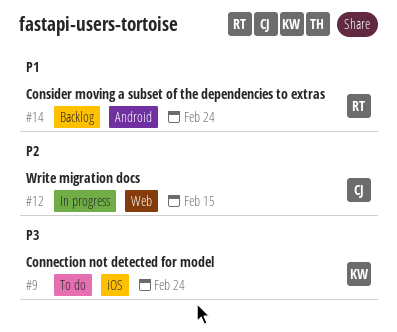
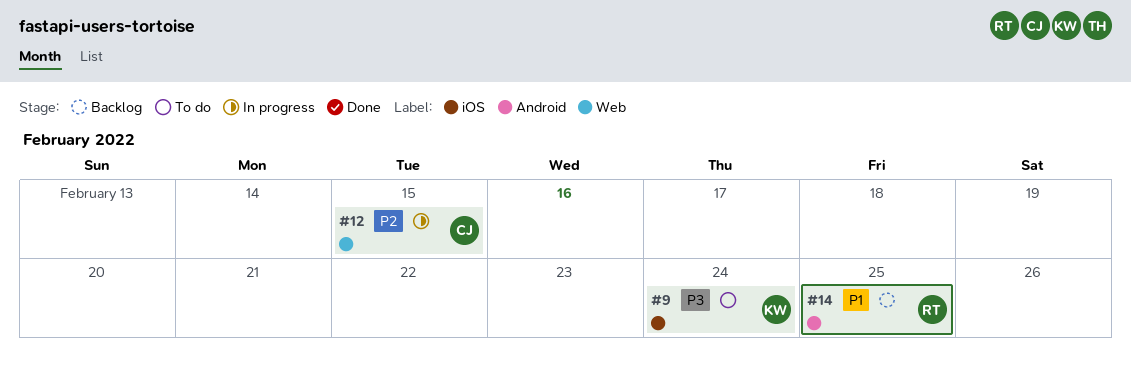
#14, due: Feb 24 -> Feb 25

